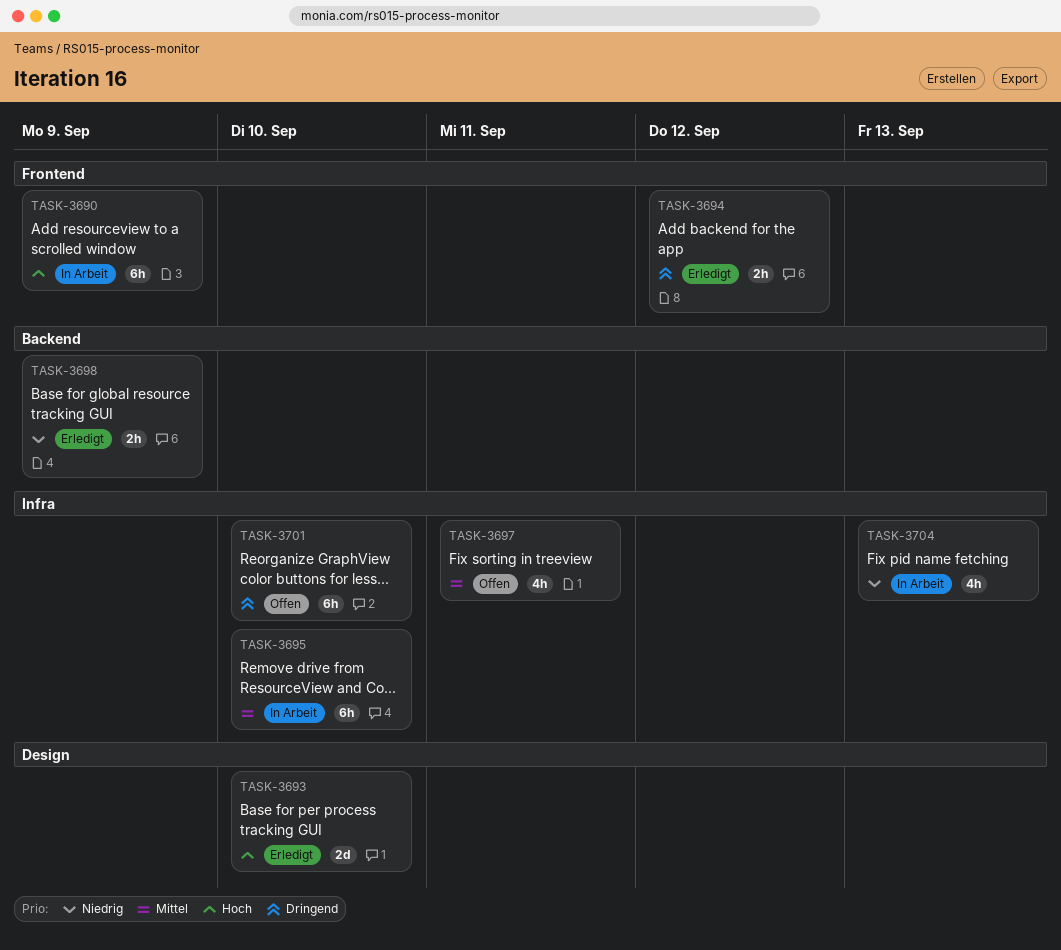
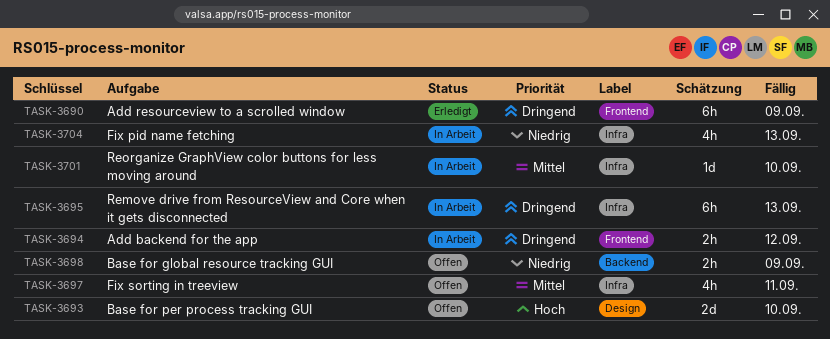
TASK-3690, status: In Arbeit -> Erledigt
TASK-3690, priority: Hoch -> Dringend
TASK-3693, status: Erledigt -> Offen
TASK-3694, status: Erledigt -> In Arbeit
TASK-3695, priority: Mittel -> Dringend
TASK-3695, due: Sep 10 -> Sep 13
TASK-3698, status: Erledigt -> Offen
TASK-3701, status: Offen -> In Arbeit
TASK-3701, priority: Dringend -> Mittel
TASK-3701, estimate: 6h -> 1d

